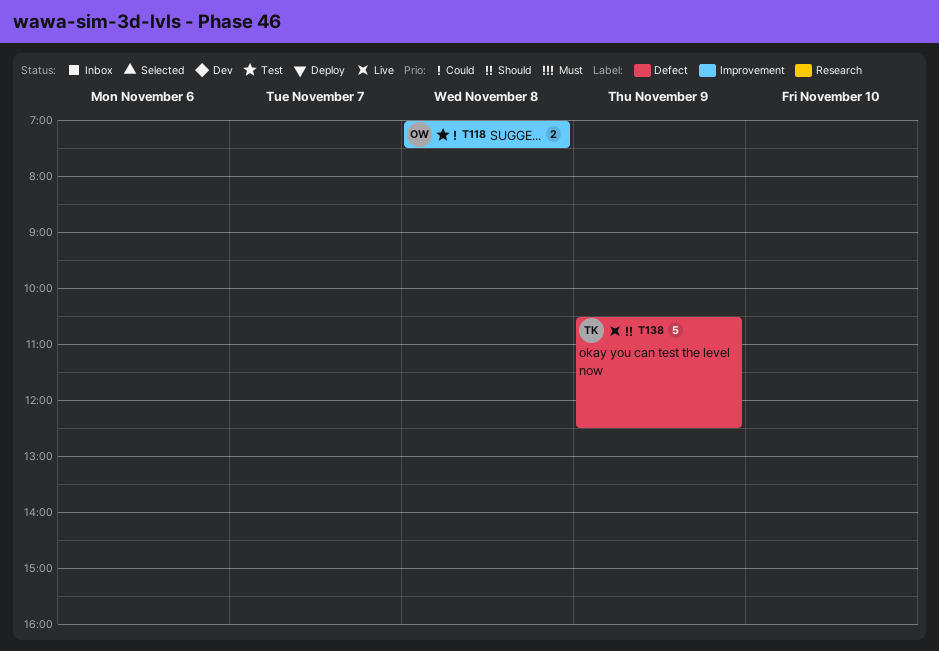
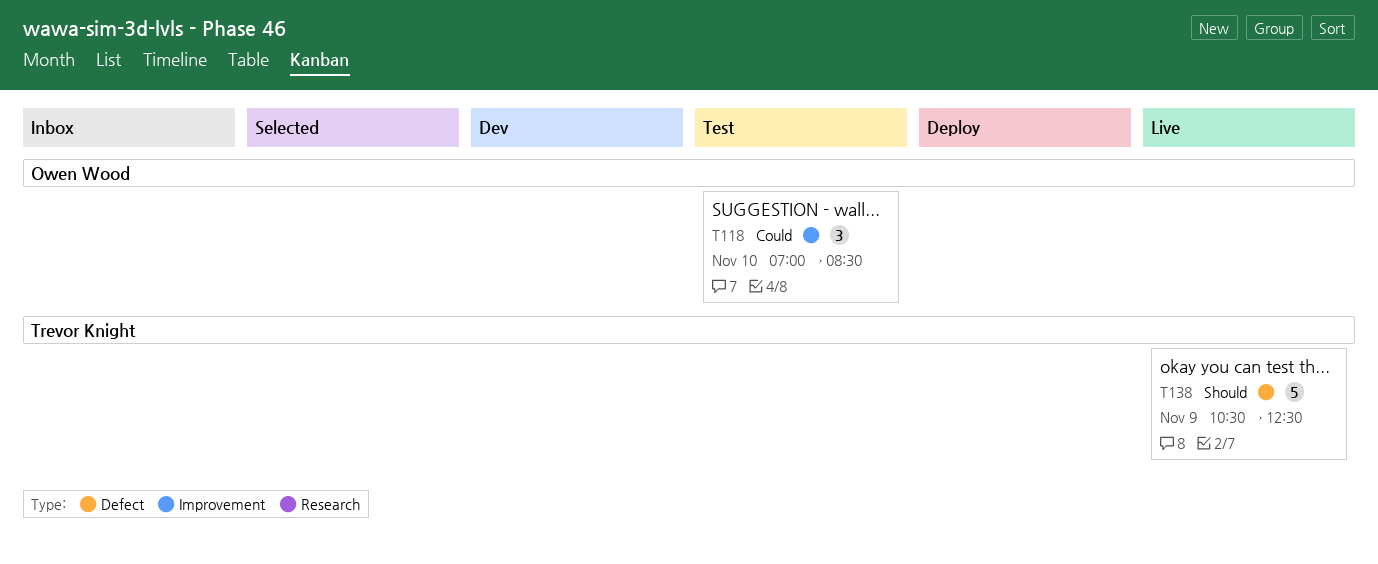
T118, estimate: 2 -> 3
T118, day: Nov 8 -> Nov 10
T118, ends: 07:30 -> 08:30

